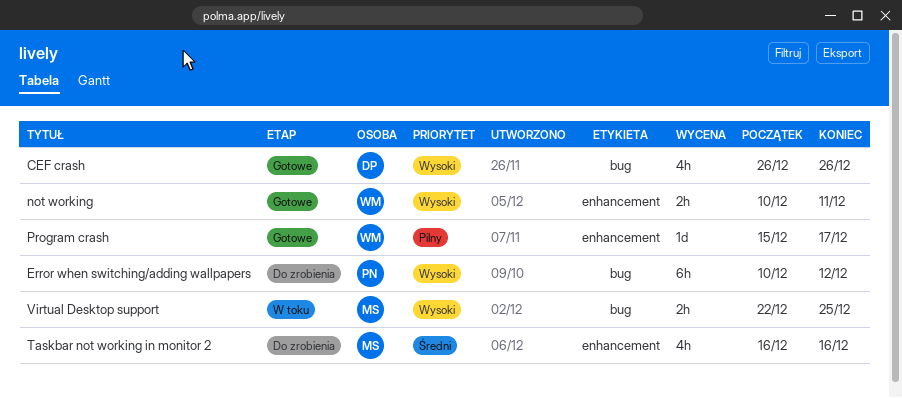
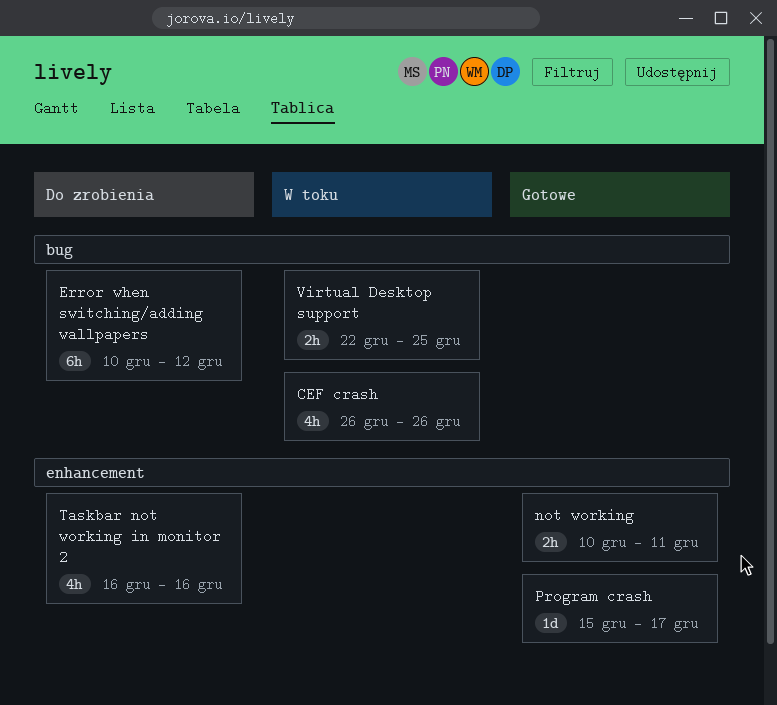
CEF crash, status: Gotowe -> W toku

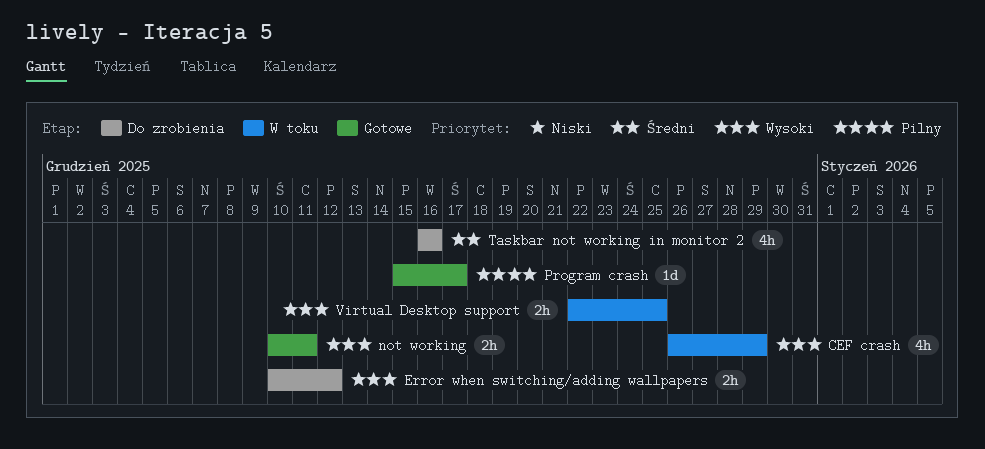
CEF crash, due: Dec 26 -> Dec 29
Error when switching/adding wallpapers, estimate: 6h -> 2h

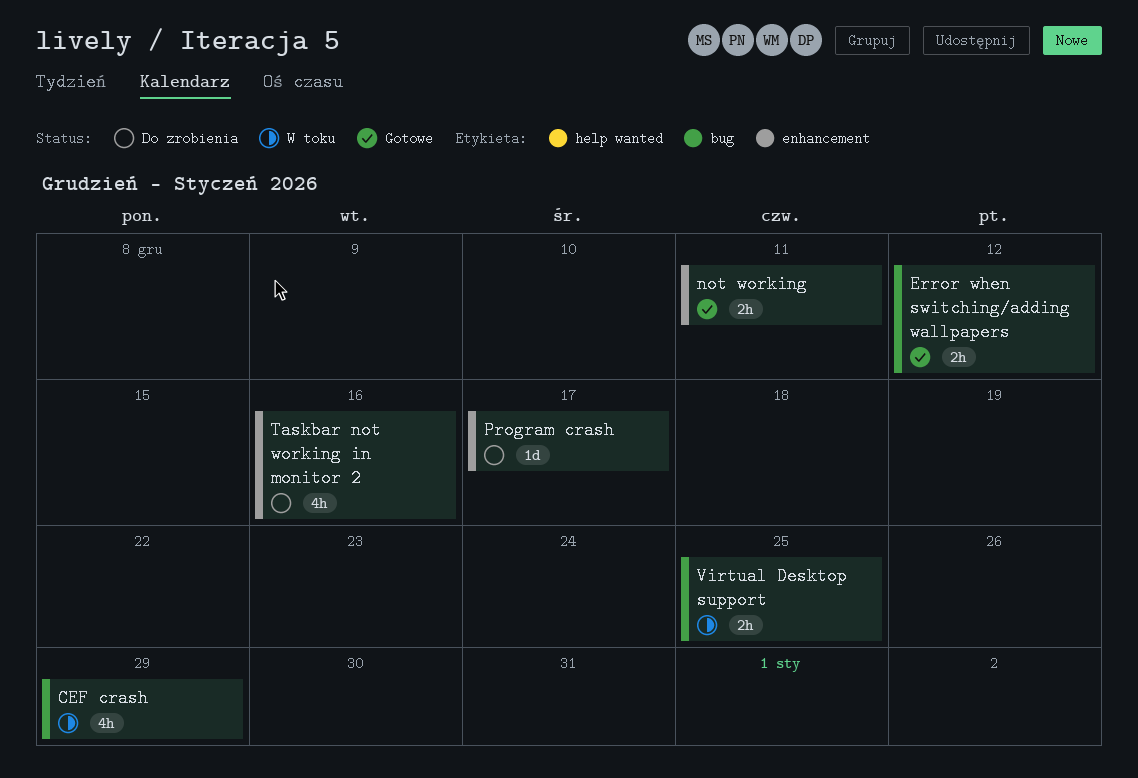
Error when switching/adding wallpapers, status: Do zrobienia -> Gotowe
Program crash, status: Gotowe -> Do zrobienia

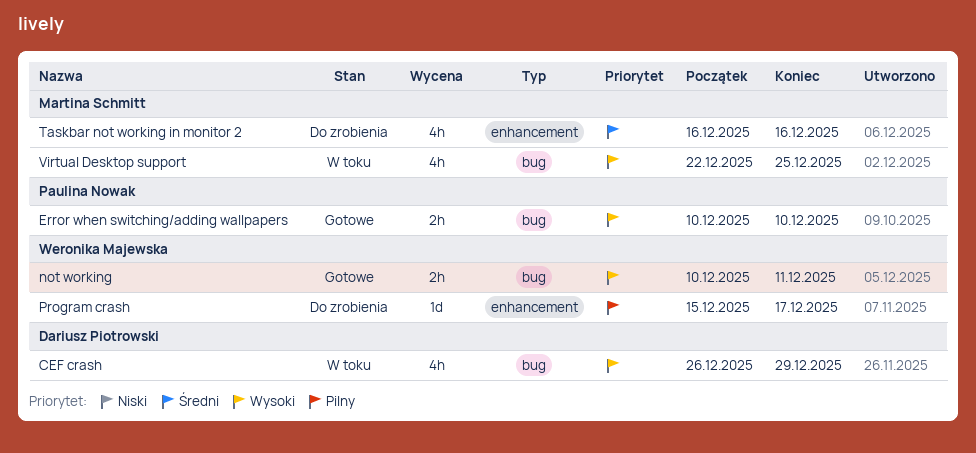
Error when switching/adding wallpapers, due: Dec 12 -> Dec 10
not working, label: enhancement -> bug
Virtual Desktop support, estimate: 2h -> 4h

